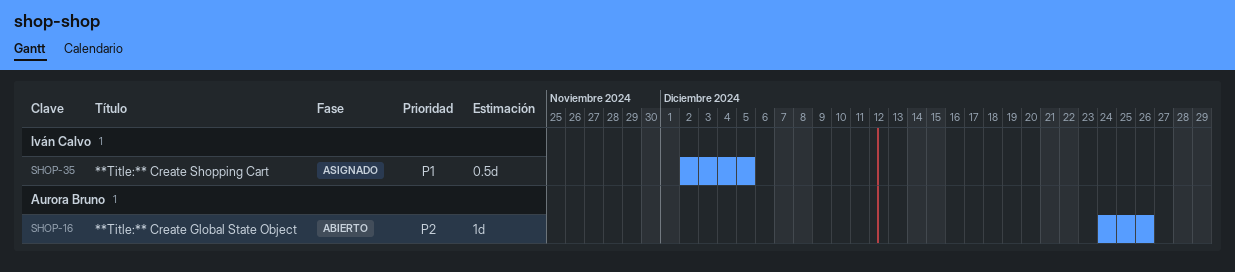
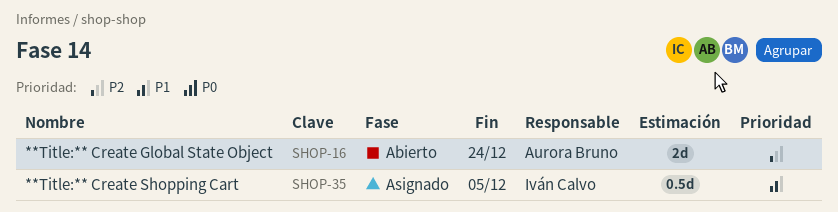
SHOP-16, estimate: 1d -> 2d
SHOP-16, due: Dec 26 -> Dec 24

